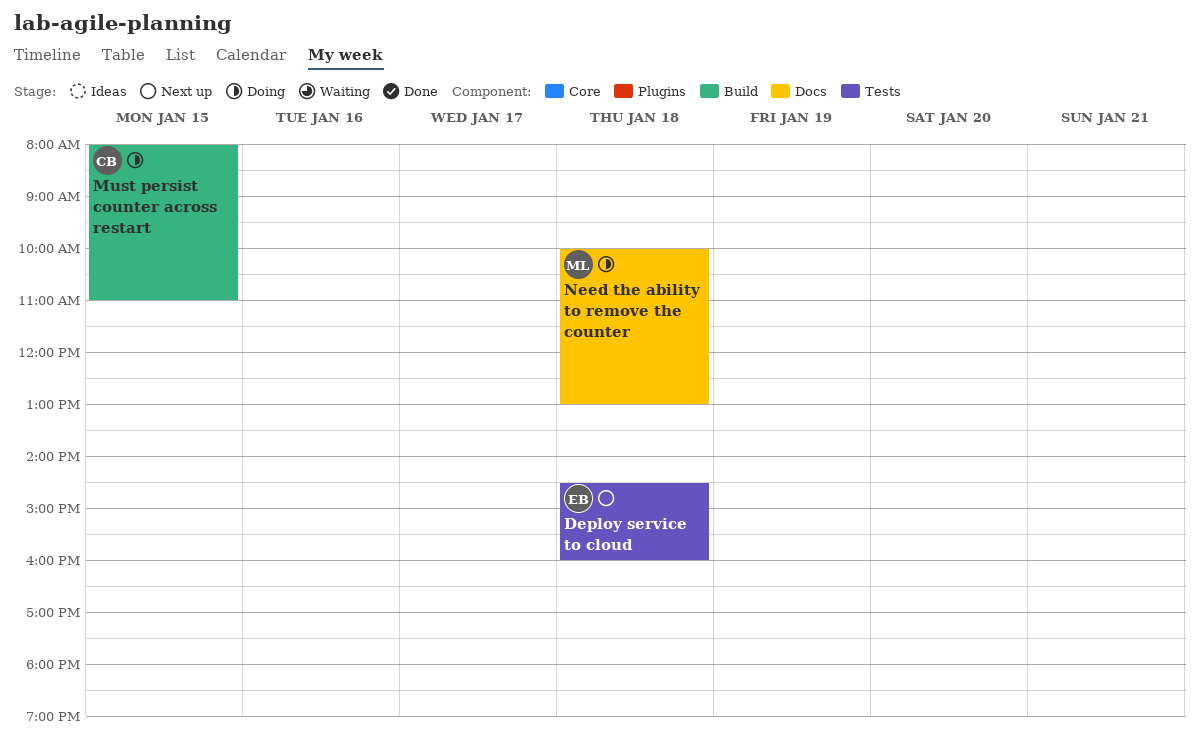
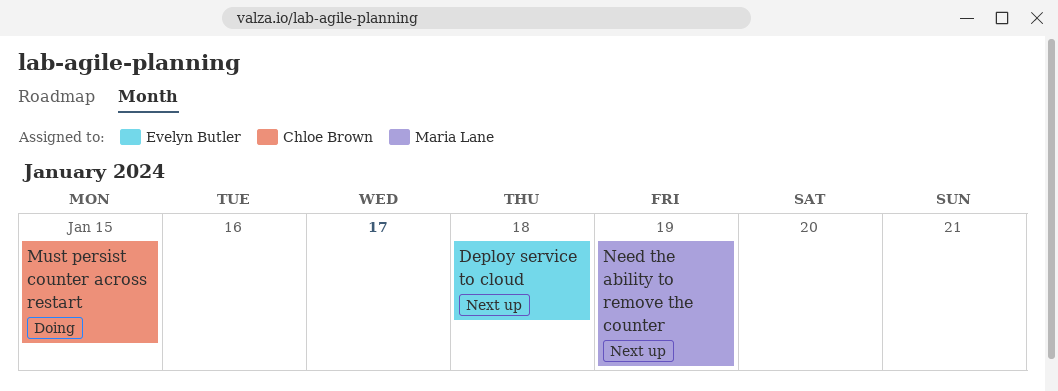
Need the ability to remove the counter, status: Doing -> Next up
Need the ability to remove the counter, day: Jan 18 -> Jan 19

